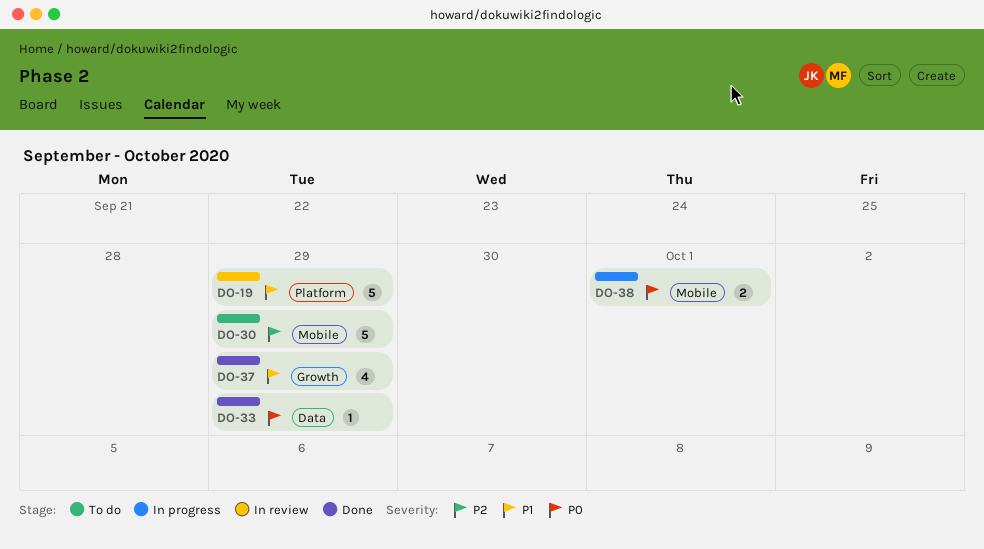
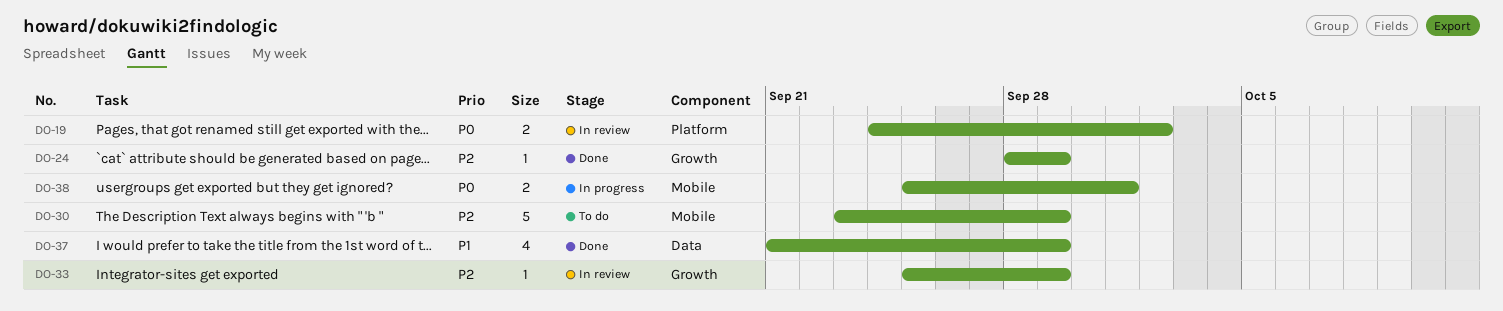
DO-19, priority: P1 -> P0
DO-19, estimate: 5 -> 2
DO-19, due: Sep 29 -> Oct 2
DO-24: none -> present
DO-33, status: Done -> In review
DO-33, priority: P0 -> P2
DO-33, label: Data -> Growth
DO-37, label: Growth -> Data

